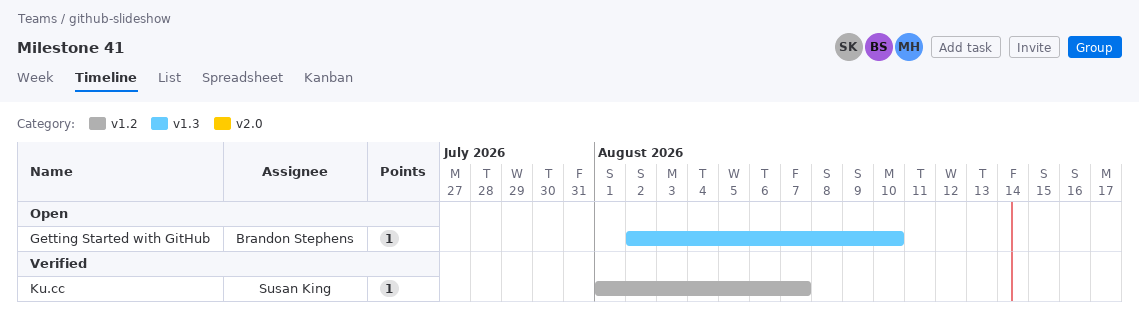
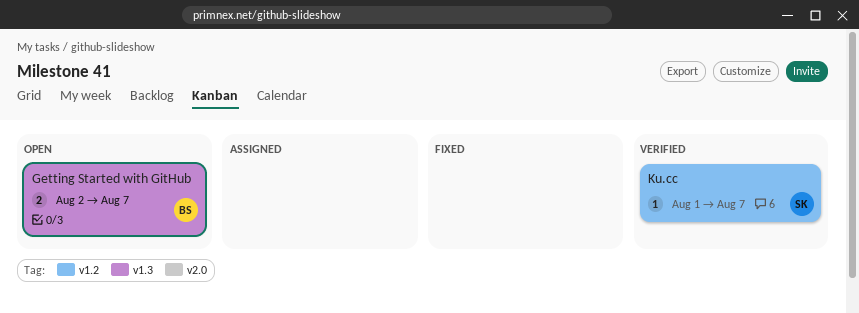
Getting Started with GitHub, estimate: 1 -> 2
Getting Started with GitHub, due: Aug 10 -> Aug 7

